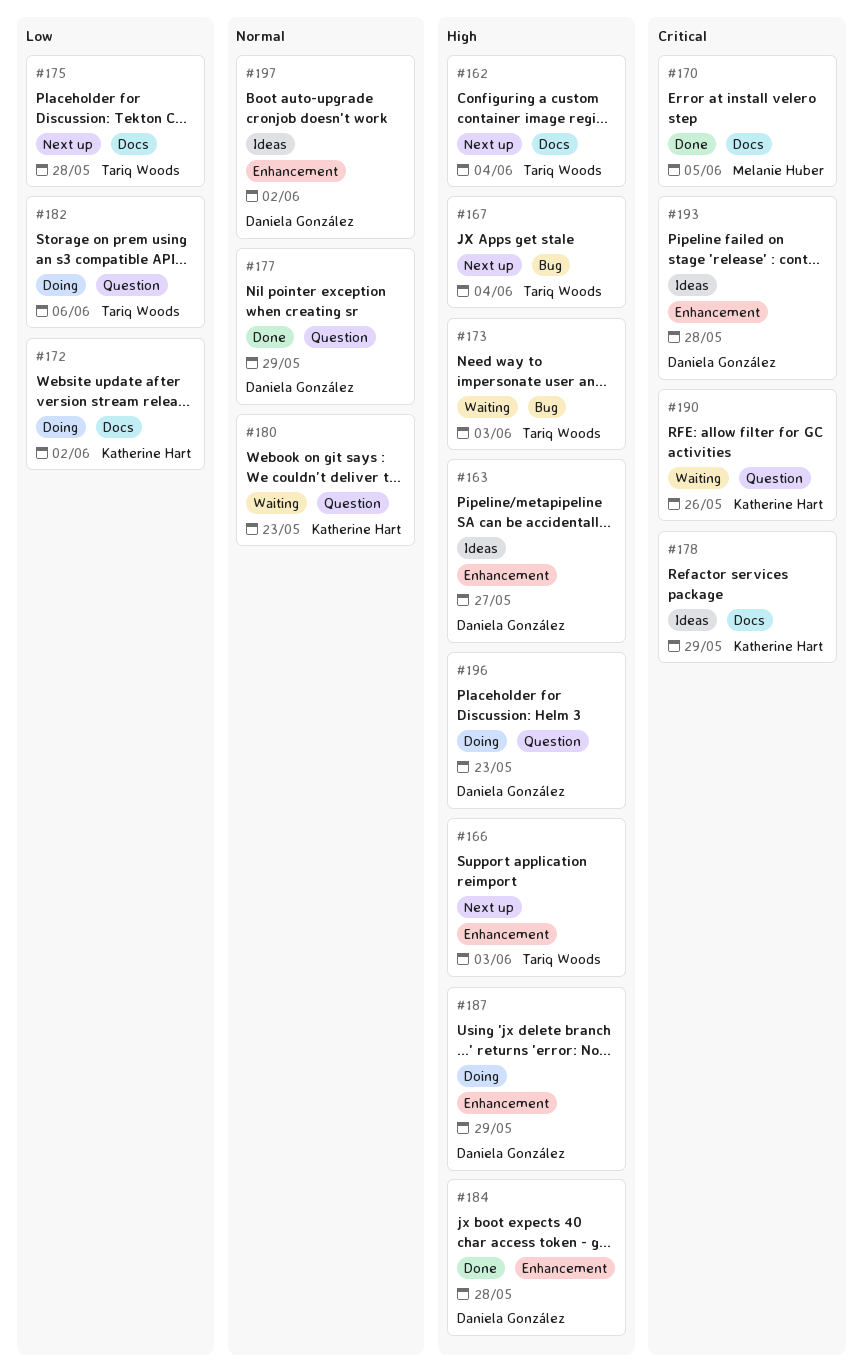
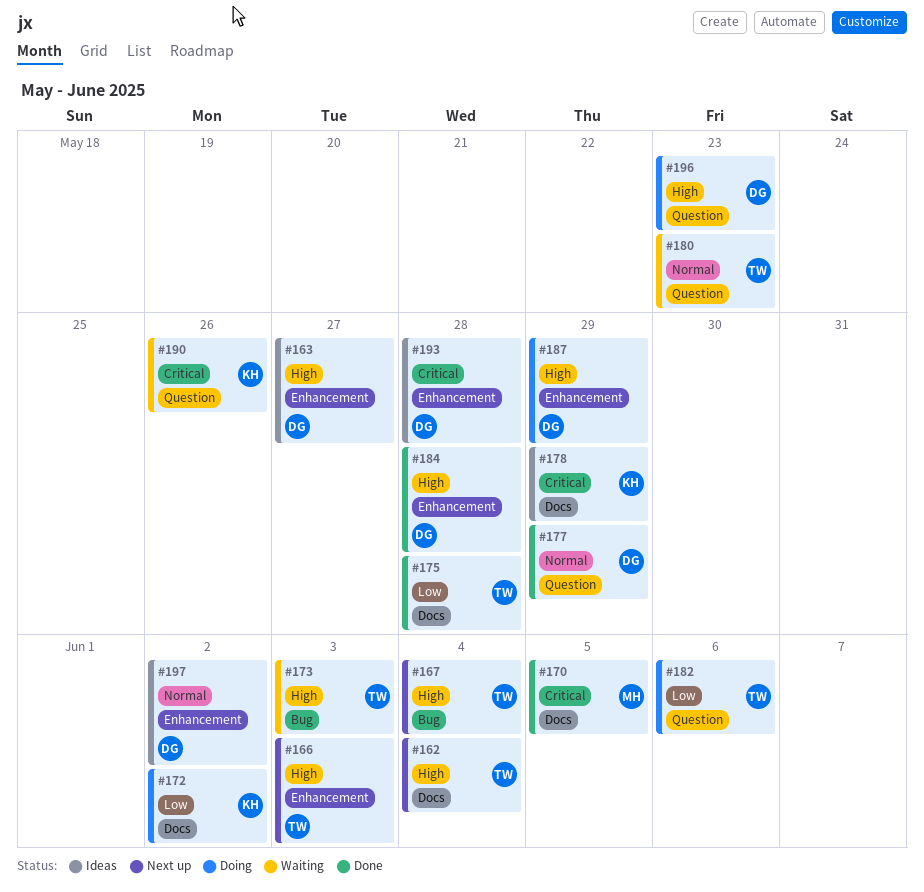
#175, status: Next up -> Done
#180, owner: Katherine Hart -> Tariq Woods

